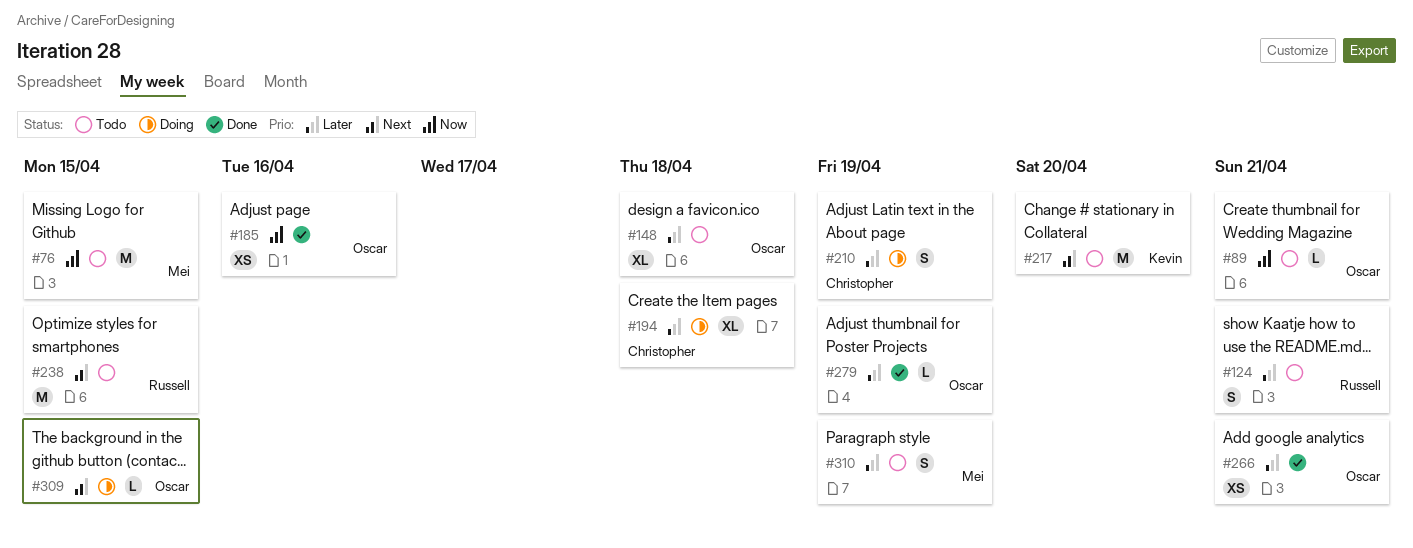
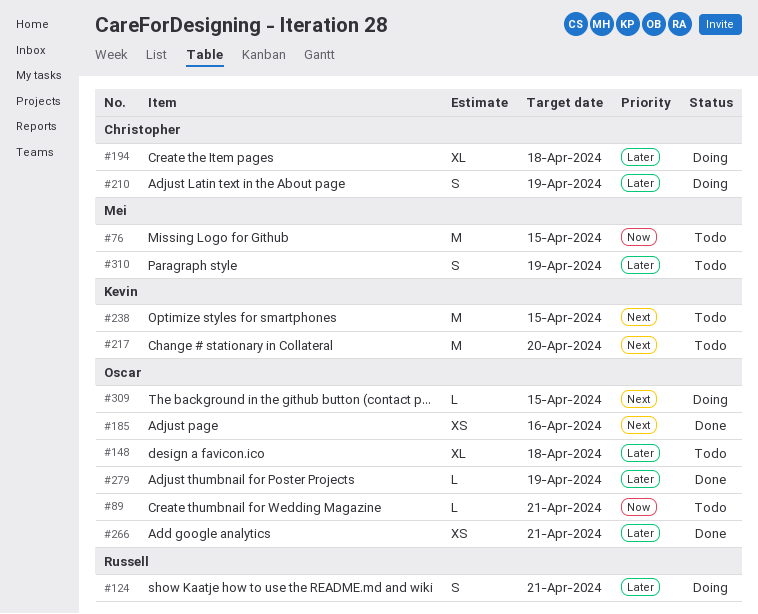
#124, status: Todo -> Doing
#185, priority: Now -> Next
#238, owner: Russell -> Kevin

